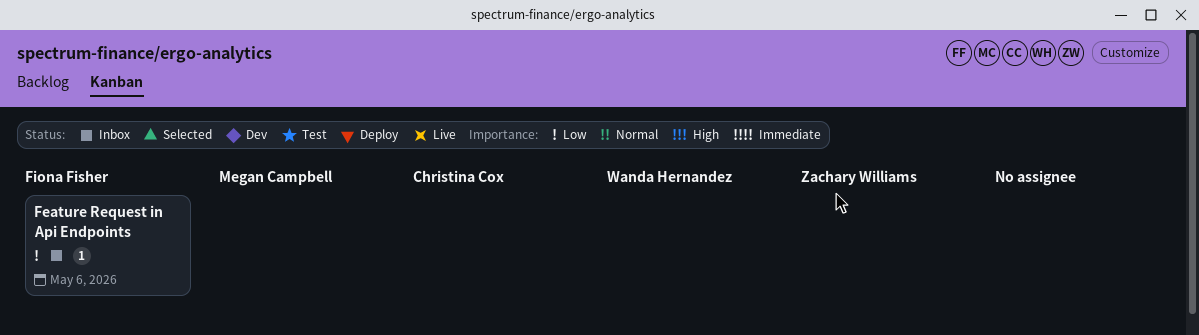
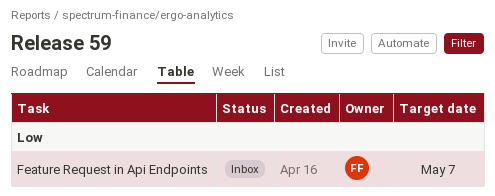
Feature Request in Api Endpoints, due: May 6 -> May 7

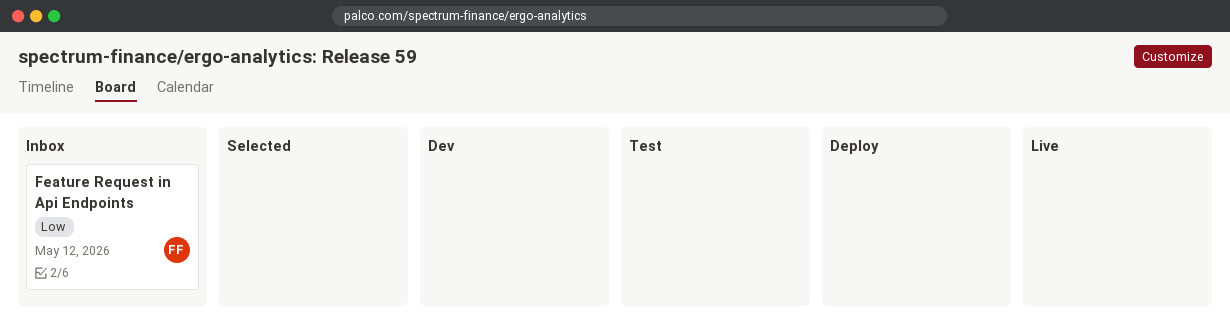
Feature Request in Api Endpoints, due: May 7 -> May 12

